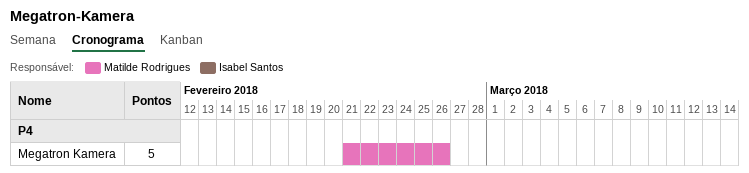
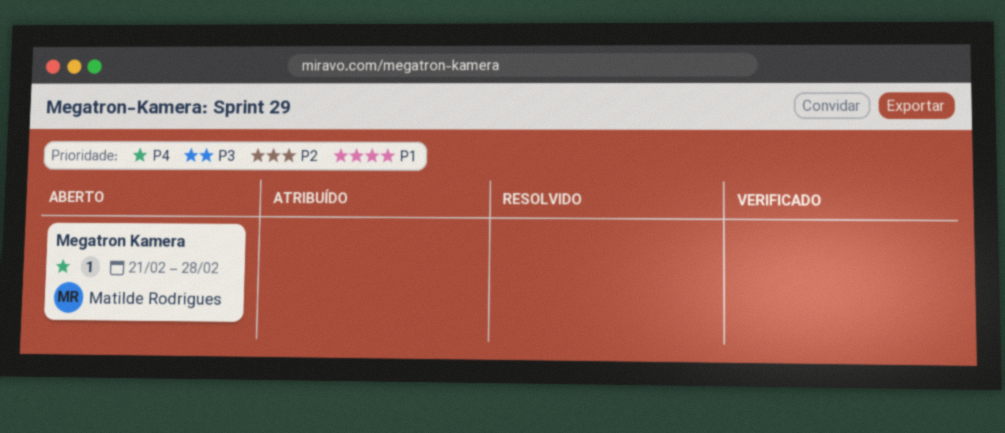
Megatron Kamera, estimate: 5 -> 1
Megatron Kamera, due: Feb 26 -> Feb 28

